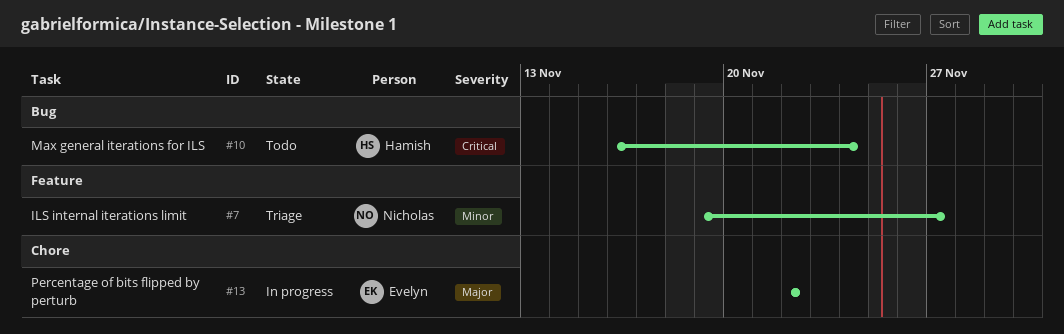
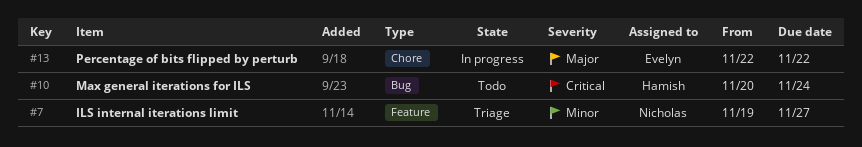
#10, start: Nov 16 -> Nov 20

